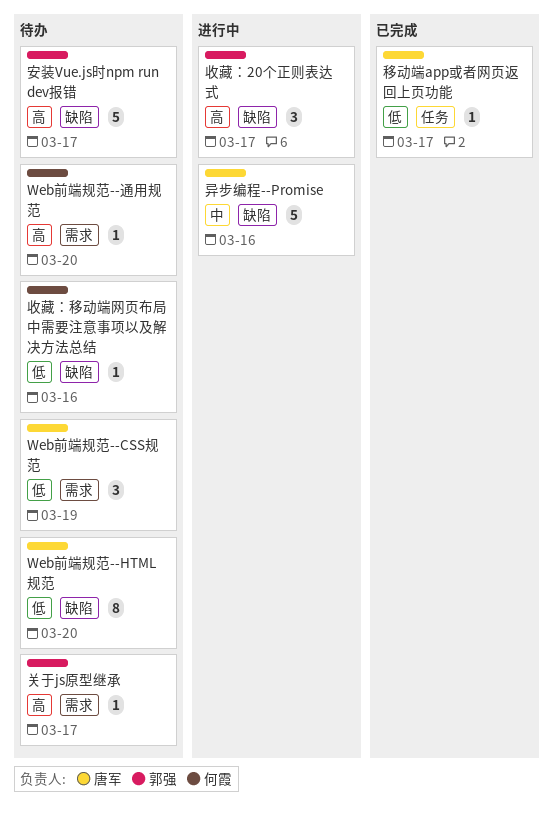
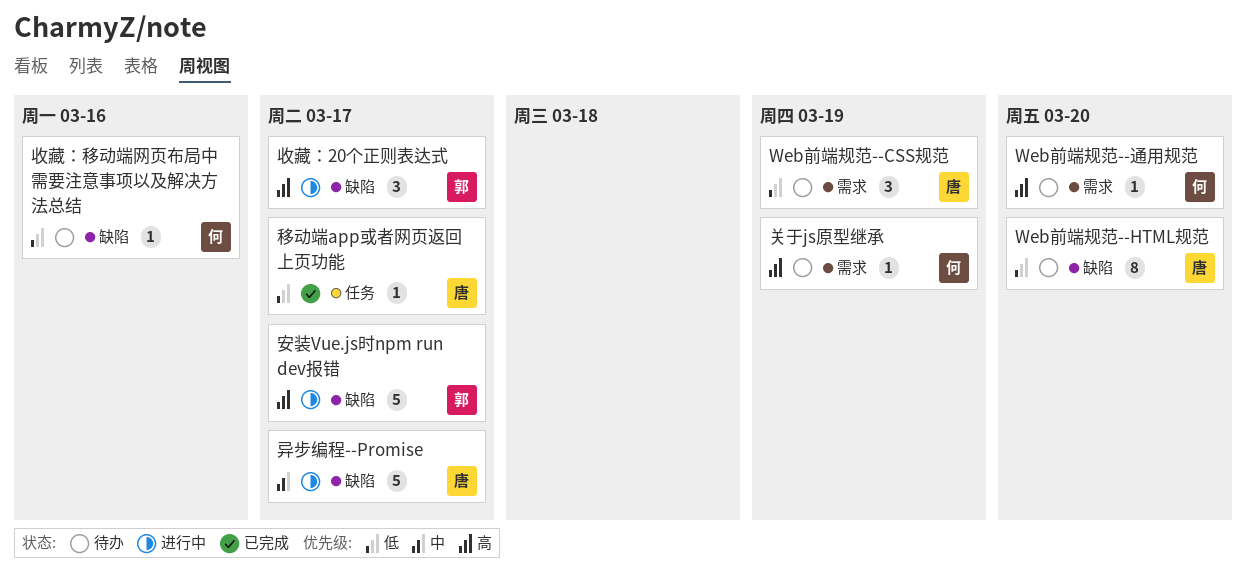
关于js原型继承, owner: 郭强 -> 何霞
关于js原型继承, due: Mar 17 -> Mar 19
安装Vue.js时npm run dev报错, status: 待办 -> 进行中
异步编程--Promise, due: Mar 16 -> Mar 17

